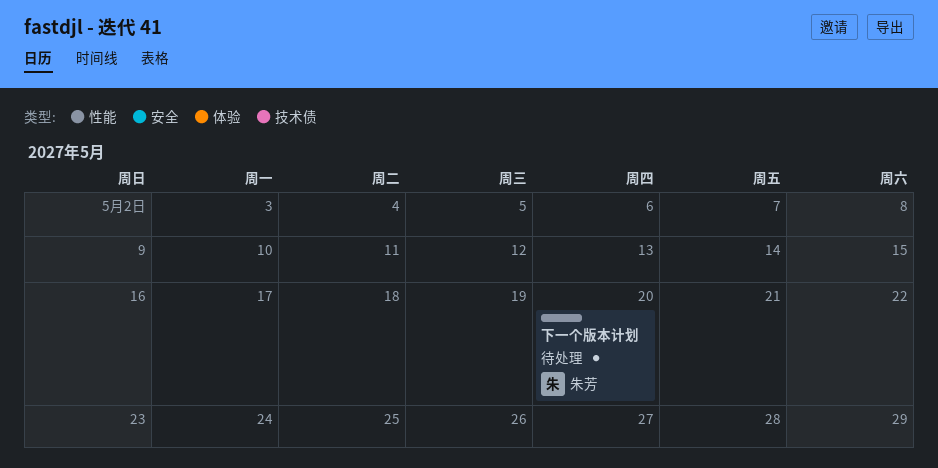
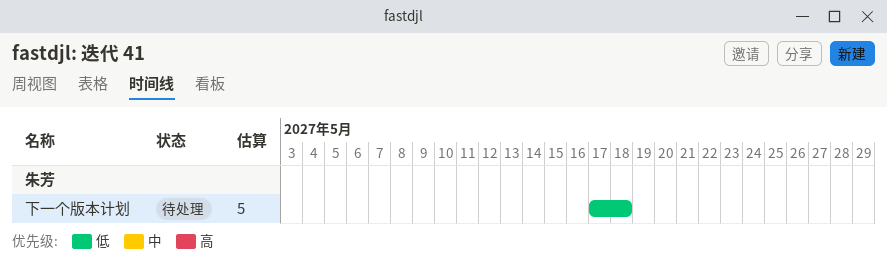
下一个版本计划, estimate: 1 -> 5
下一个版本计划, due: May 20 -> May 18

